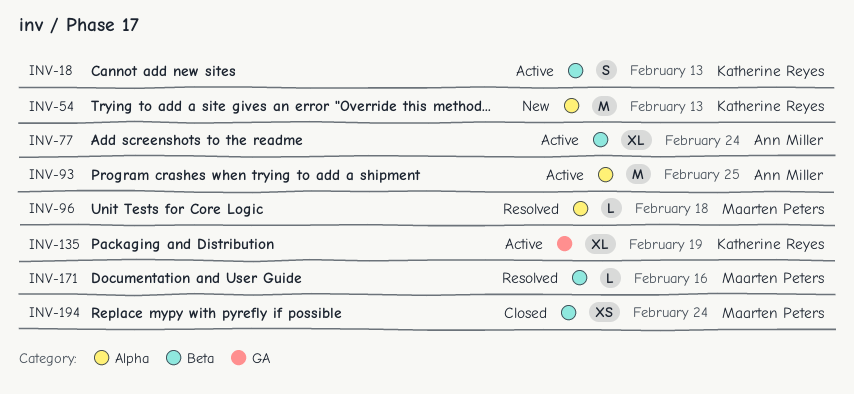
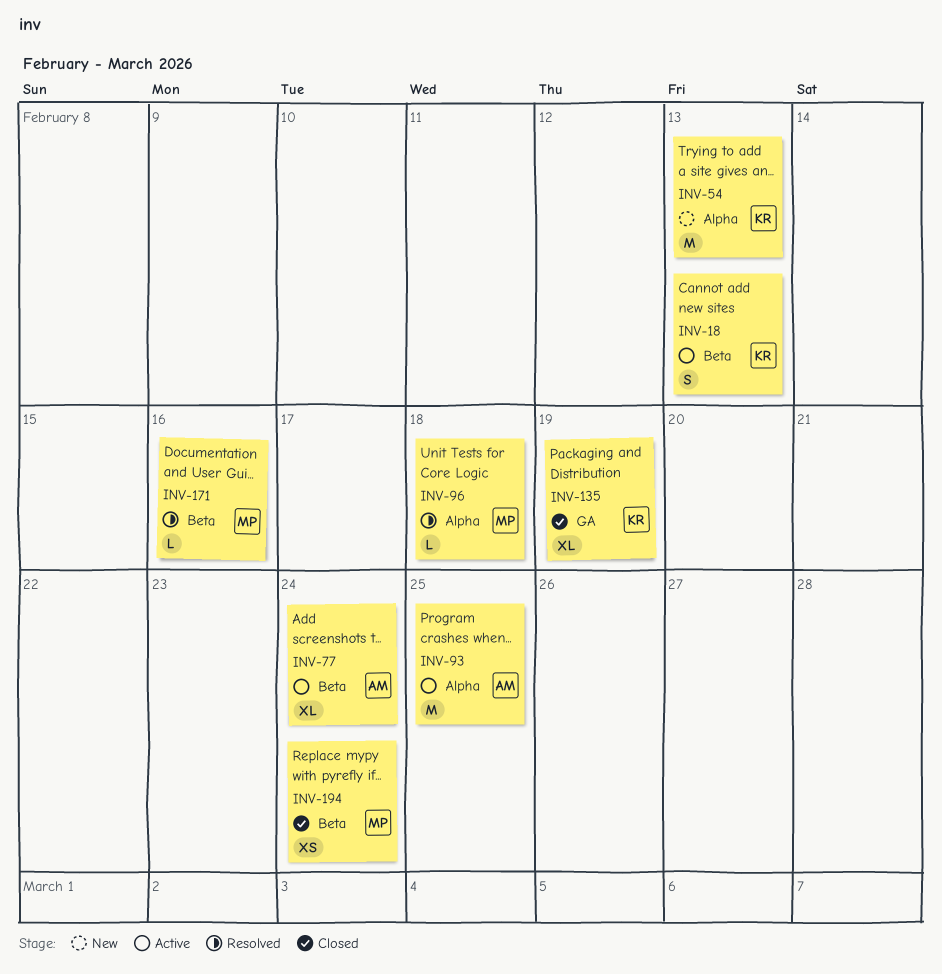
INV-135, status: Active -> Closed

